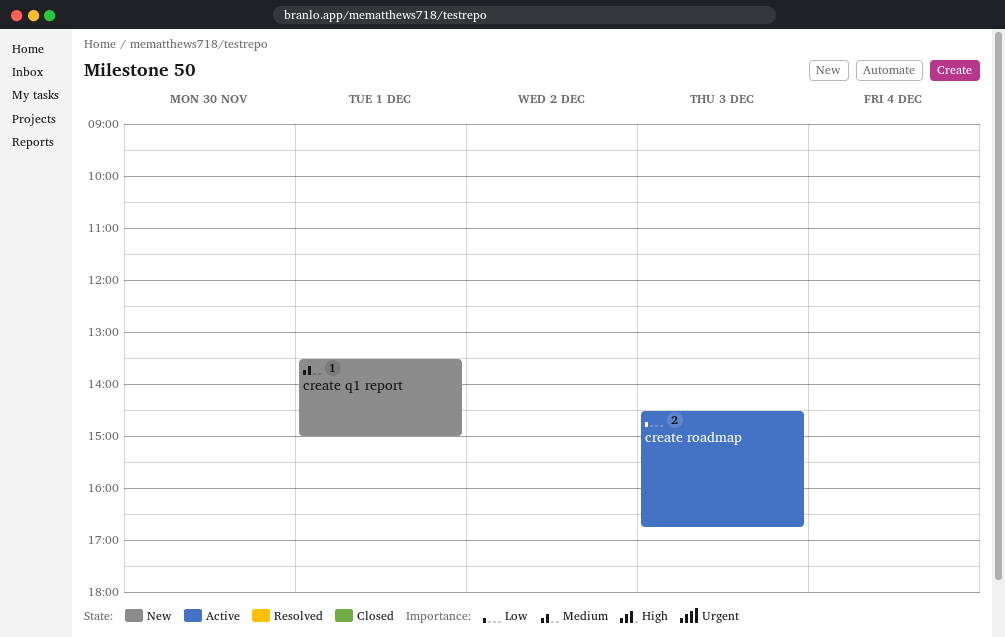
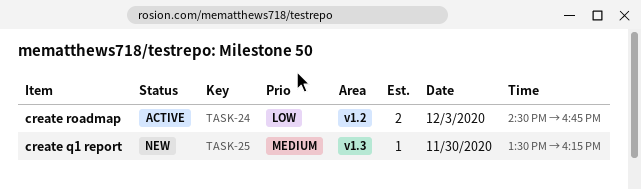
create q1 report, day: Dec 1 -> Nov 30
create q1 report, ends: 15:00 -> 16:15

